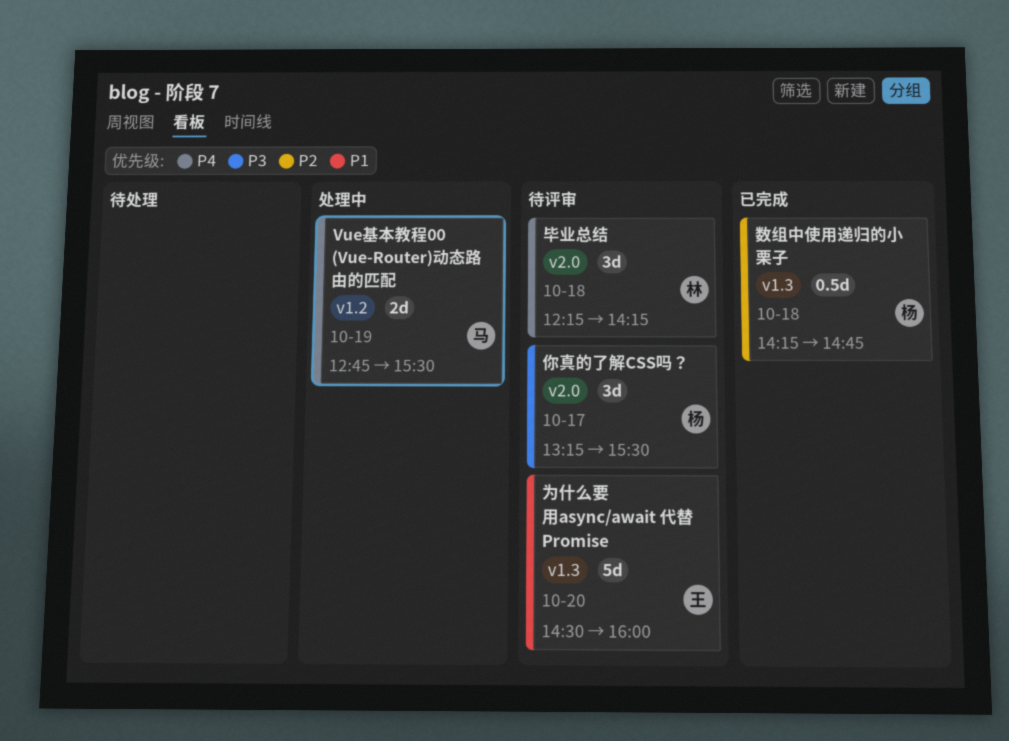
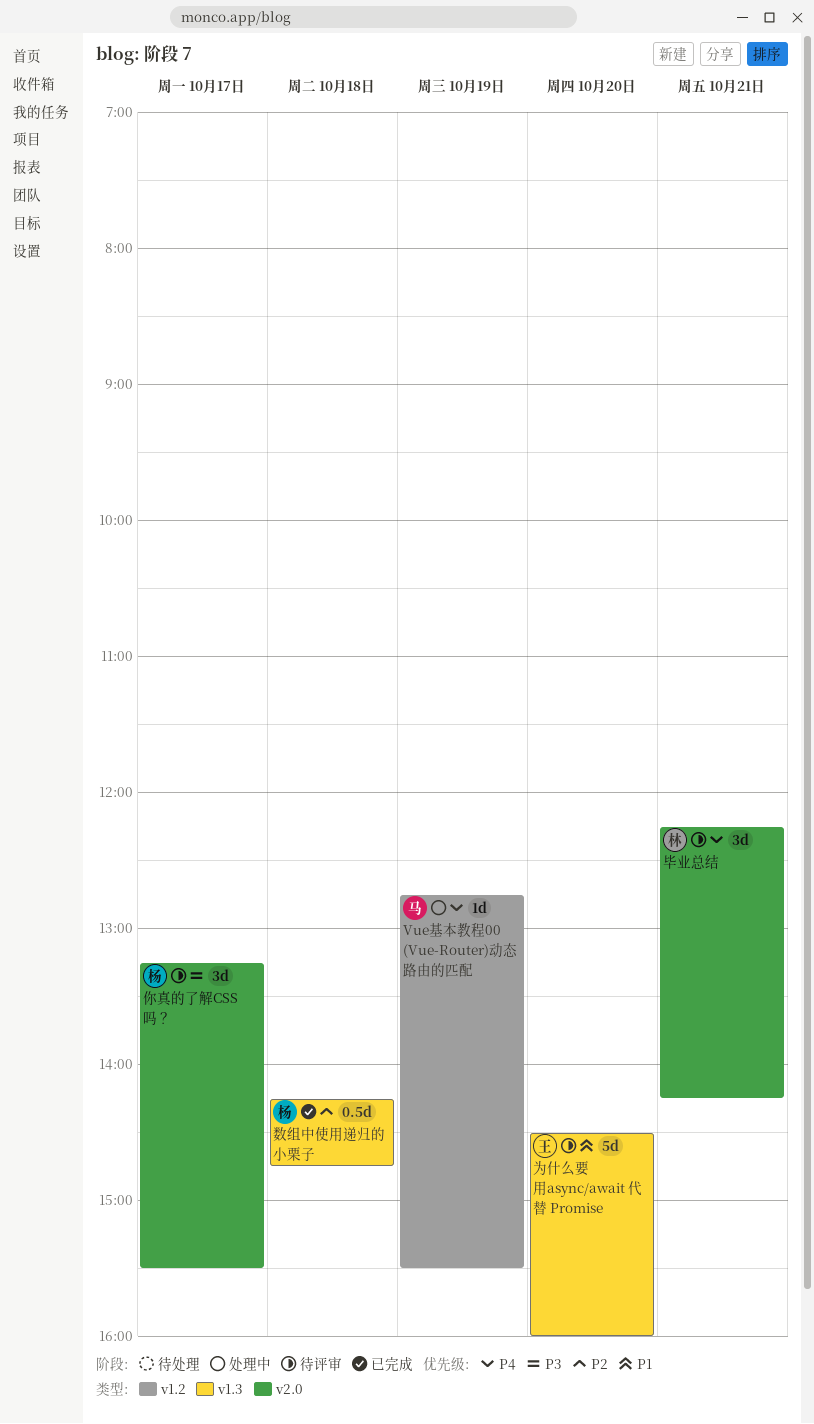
Vue基本教程00 (Vue-Router)动态路由的匹配, estimate: 2d -> 1d
毕业总结, day: Oct 18 -> Oct 21

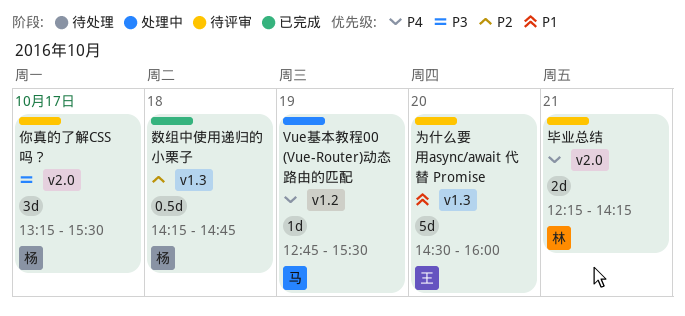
毕业总结, estimate: 3d -> 2d

